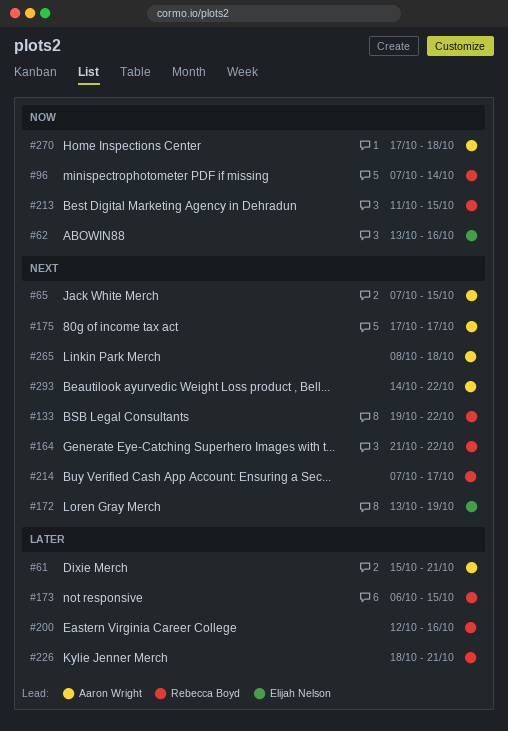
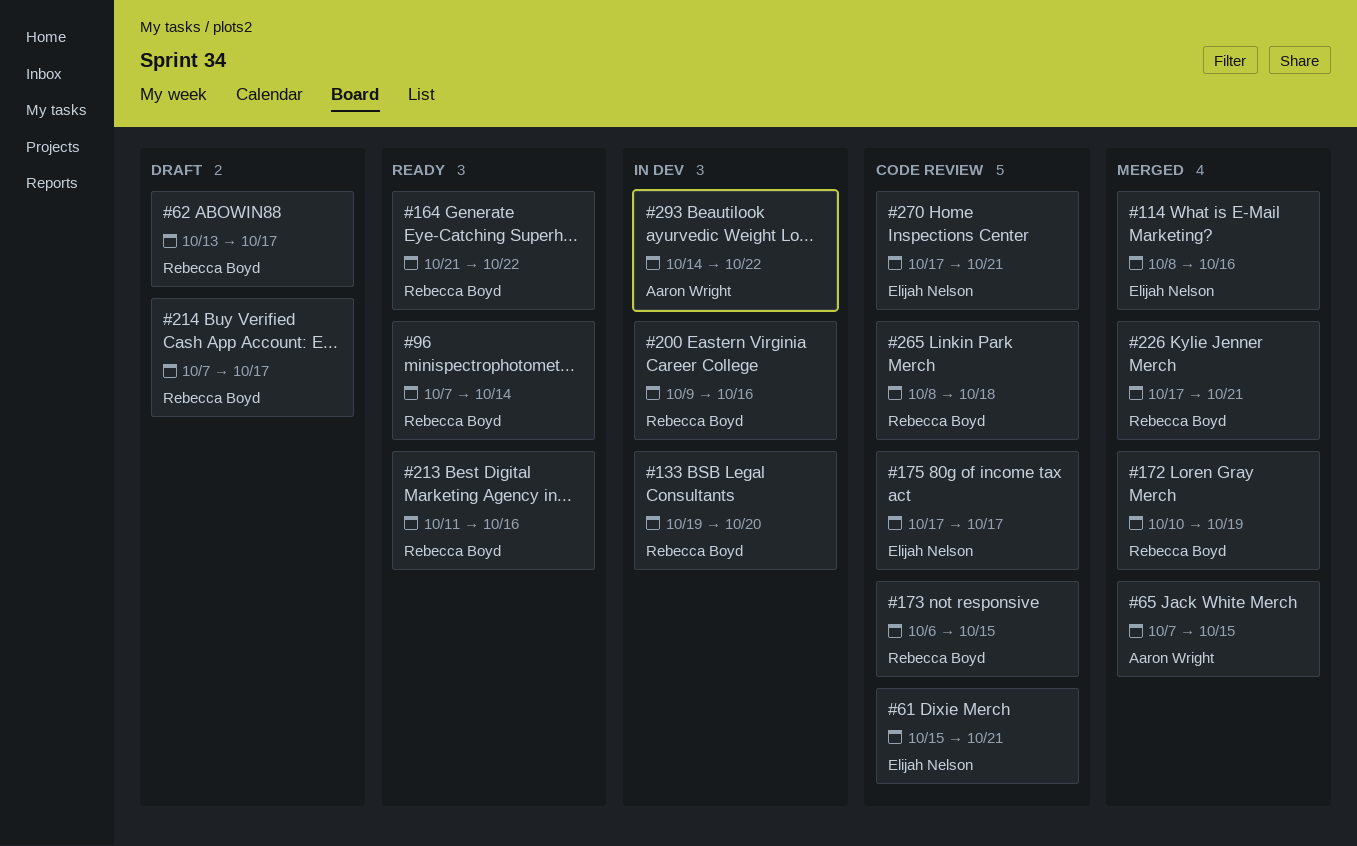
#61, owner: Aaron Wright -> Elijah Nelson
#62, owner: Elijah Nelson -> Rebecca Boyd
#62, due: Oct 16 -> Oct 17
#114: none -> present
#133, due: Oct 22 -> Oct 20
#172, owner: Elijah Nelson -> Rebecca Boyd
#172, start: Oct 13 -> Oct 10
#175, owner: Aaron Wright -> Elijah Nelson
#200, start: Oct 12 -> Oct 9
#213, due: Oct 15 -> Oct 16
#226, start: Oct 18 -> Oct 17
#265, owner: Aaron Wright -> Rebecca Boyd
#270, owner: Aaron Wright -> Elijah Nelson
#270, due: Oct 18 -> Oct 21

